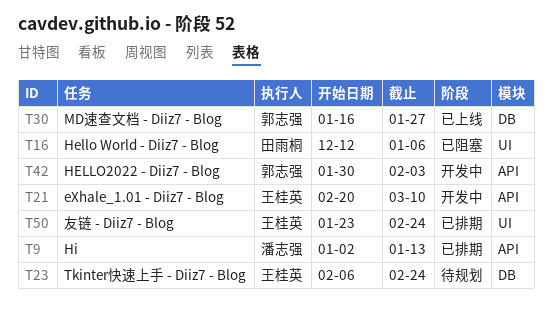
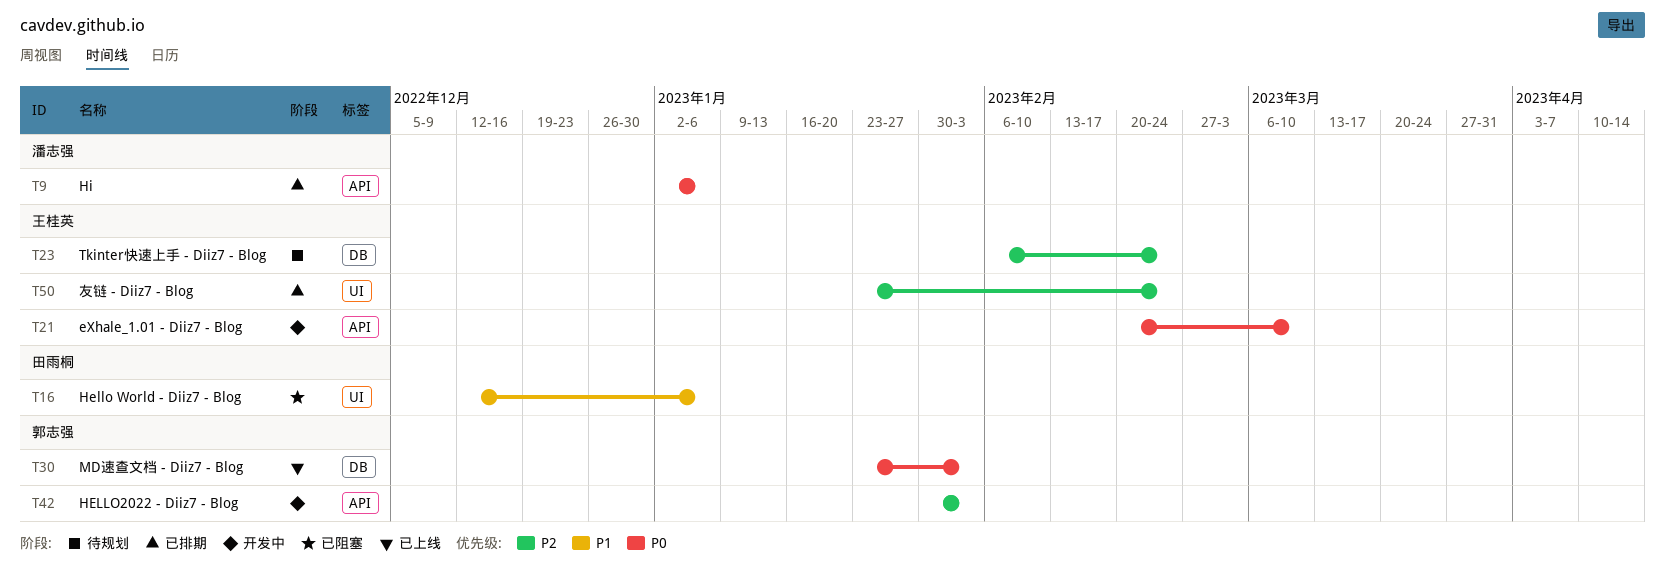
T9, due: Jan 13 -> Jan 6
T30, start: Jan 16 -> Jan 23
T30, due: Jan 27 -> Feb 3

